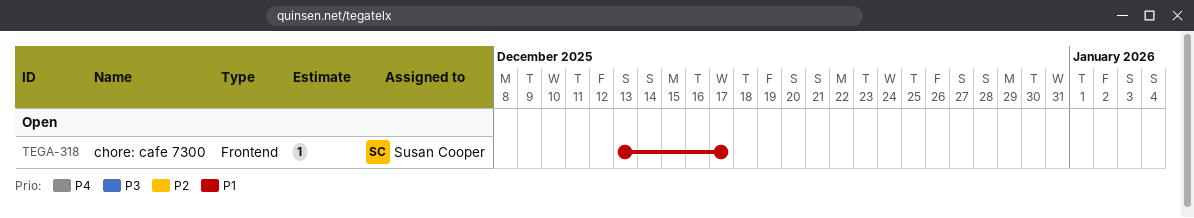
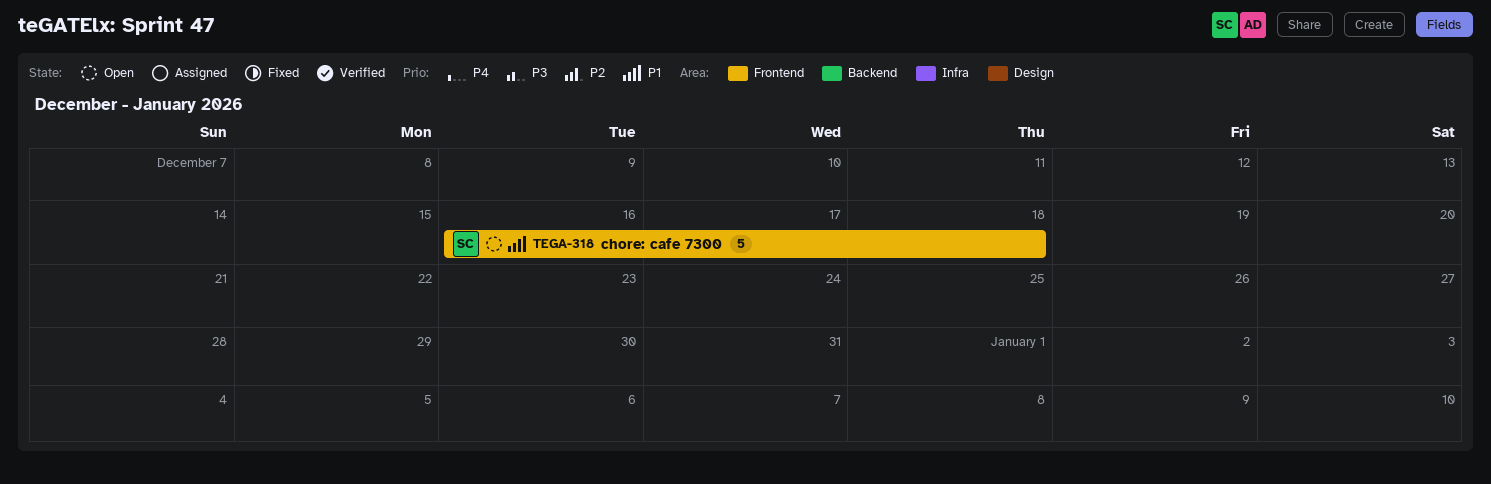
TEGA-318, estimate: 1 -> 5
TEGA-318, start: Dec 13 -> Dec 16
TEGA-318, due: Dec 17 -> Dec 18

